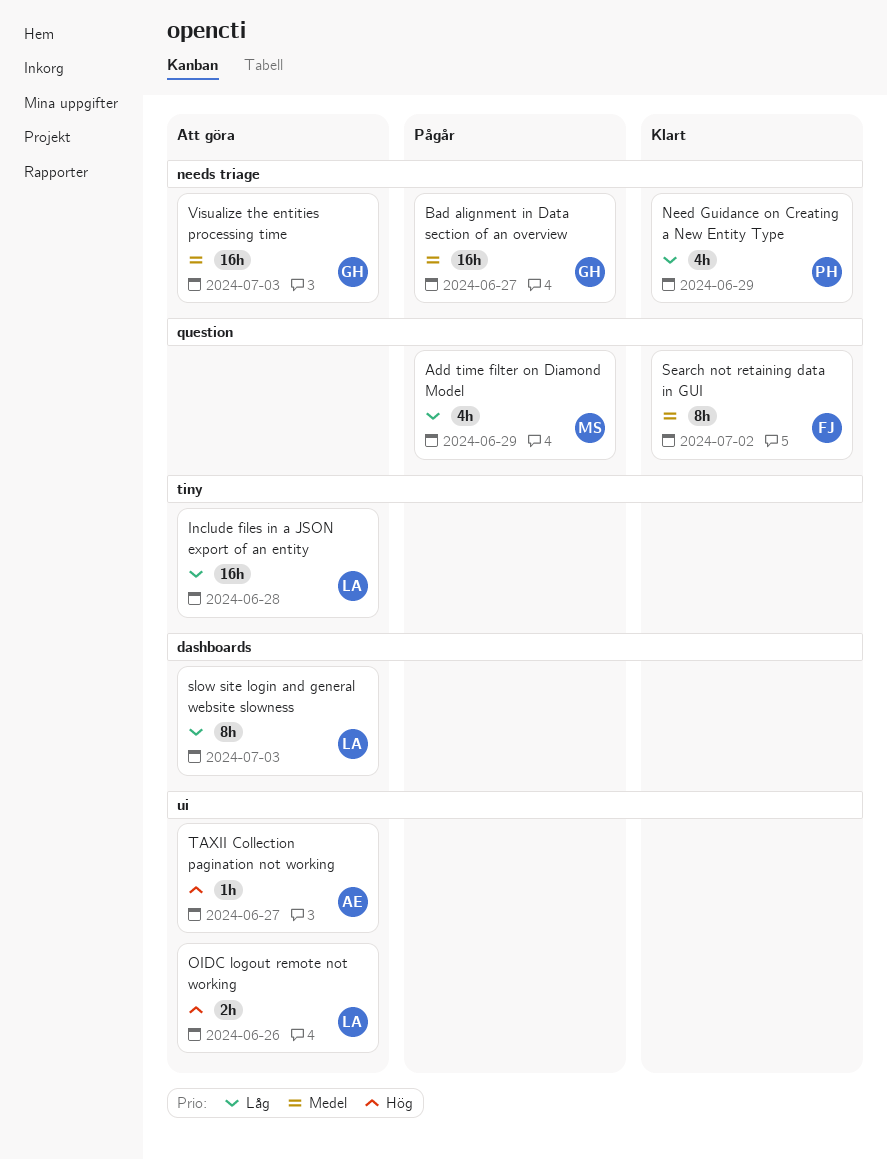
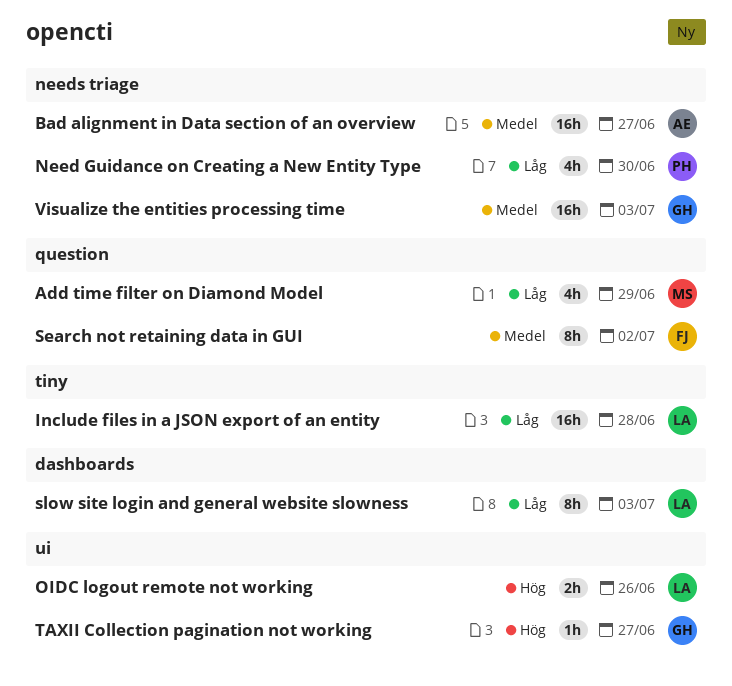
Bad alignment in Data section of an overview, owner: GH -> AE
Need Guidance on Creating a New Entity Type, due: Jun 29 -> Jun 30
TAXII Collection pagination not working, owner: AE -> GH

